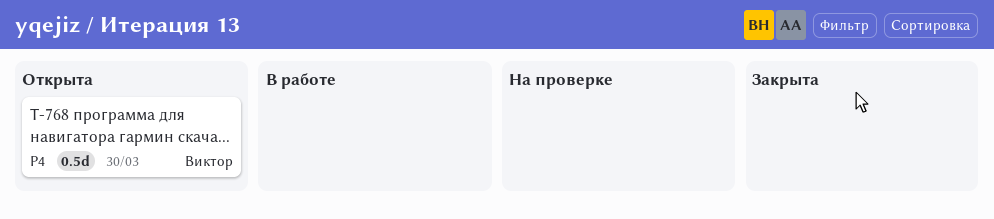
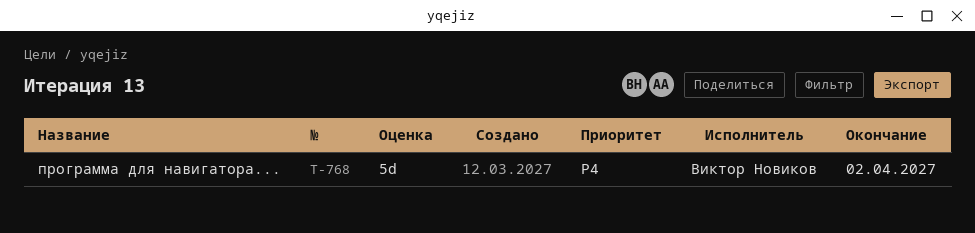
T-768, estimate: 0.5d -> 5d
T-768, due: Mar 30 -> Apr 2

